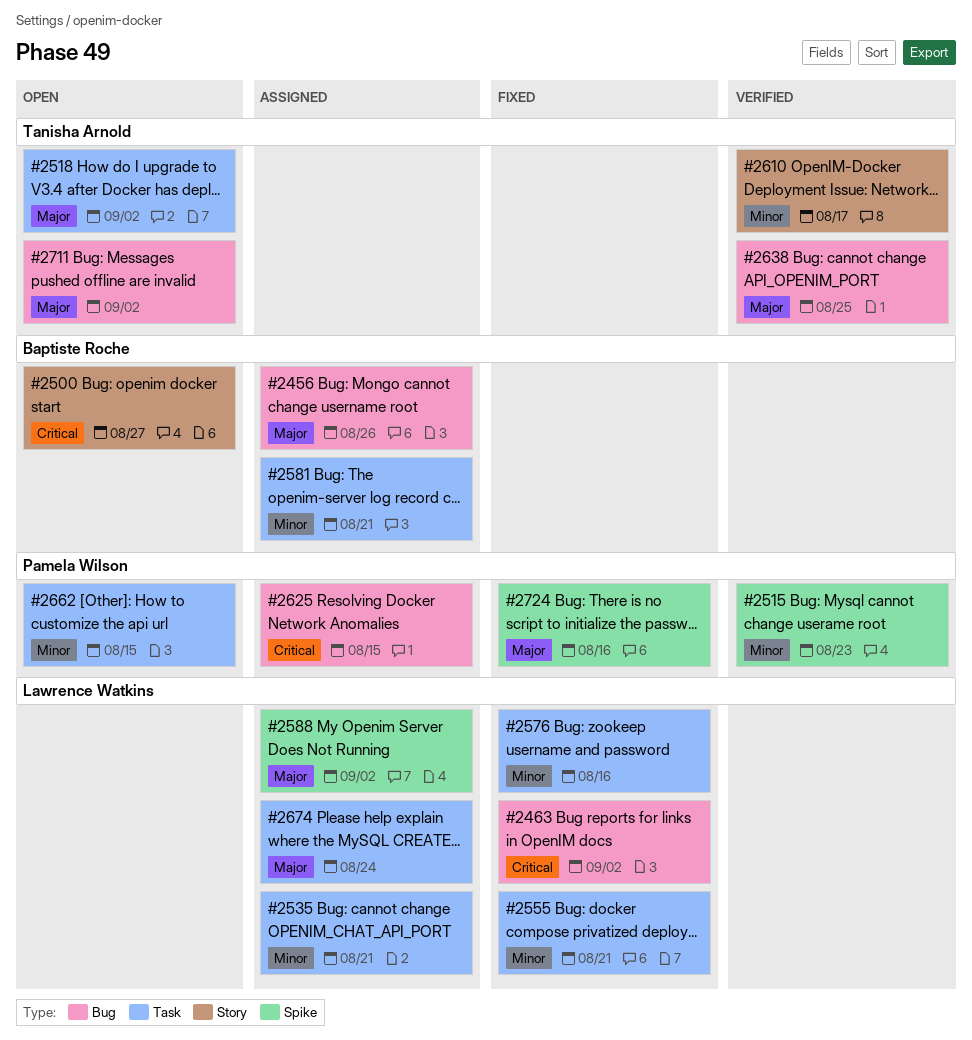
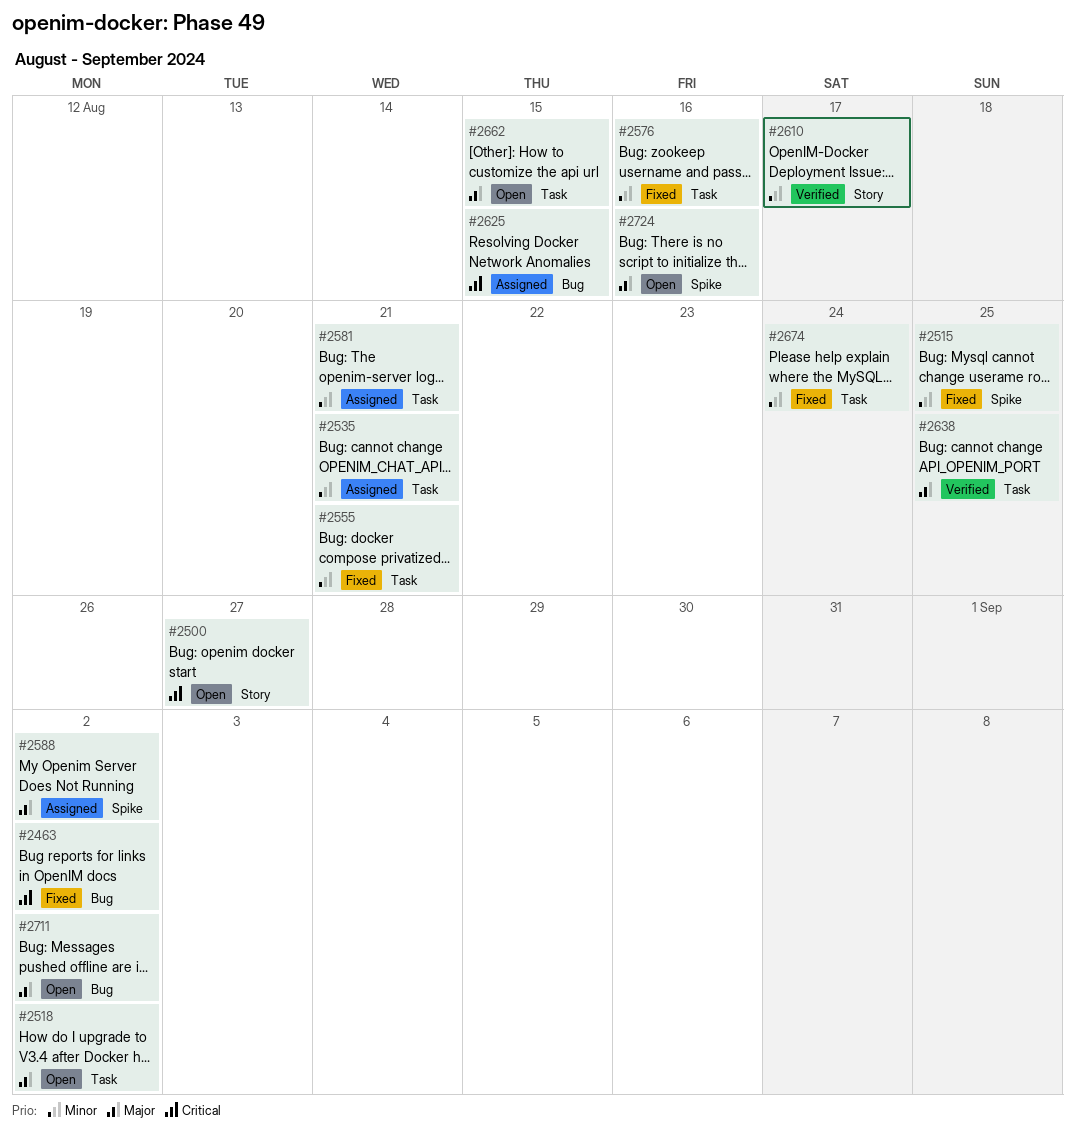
#2456: present -> none
#2515, status: Verified -> Fixed
#2515, due: Aug 23 -> Aug 25
#2638, label: Bug -> Task
#2662, priority: Minor -> Major
#2674, status: Assigned -> Fixed
#2674, priority: Major -> Minor
#2724, status: Fixed -> Open

